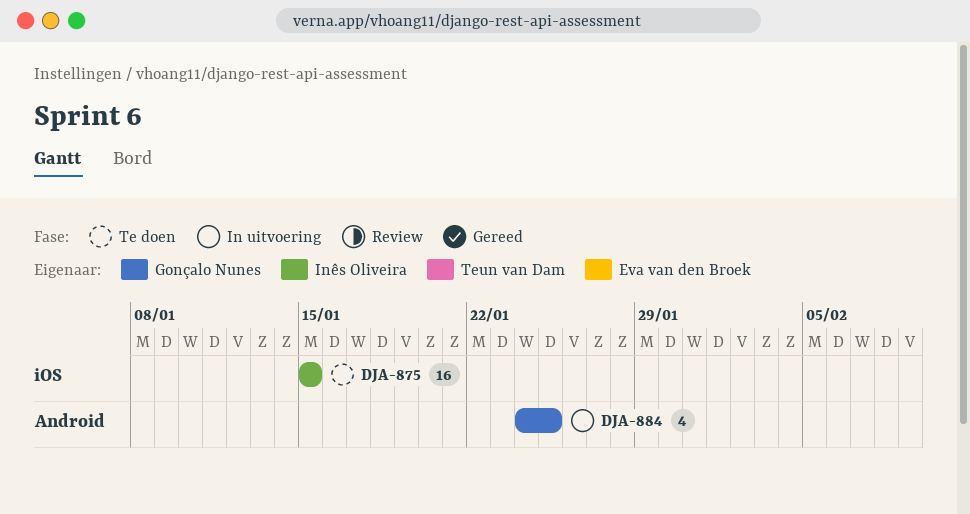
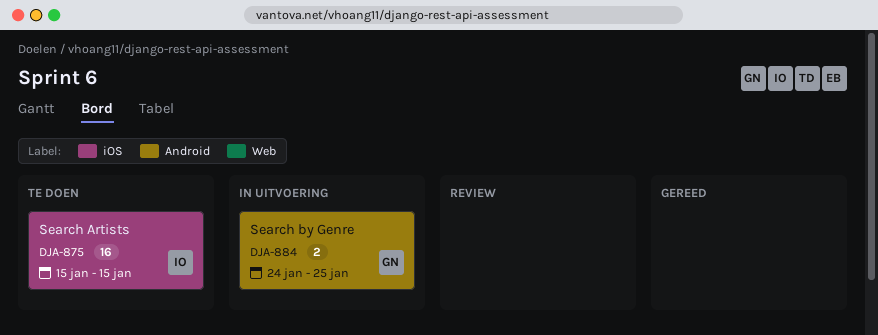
DJA-884, estimate: 4 -> 2

